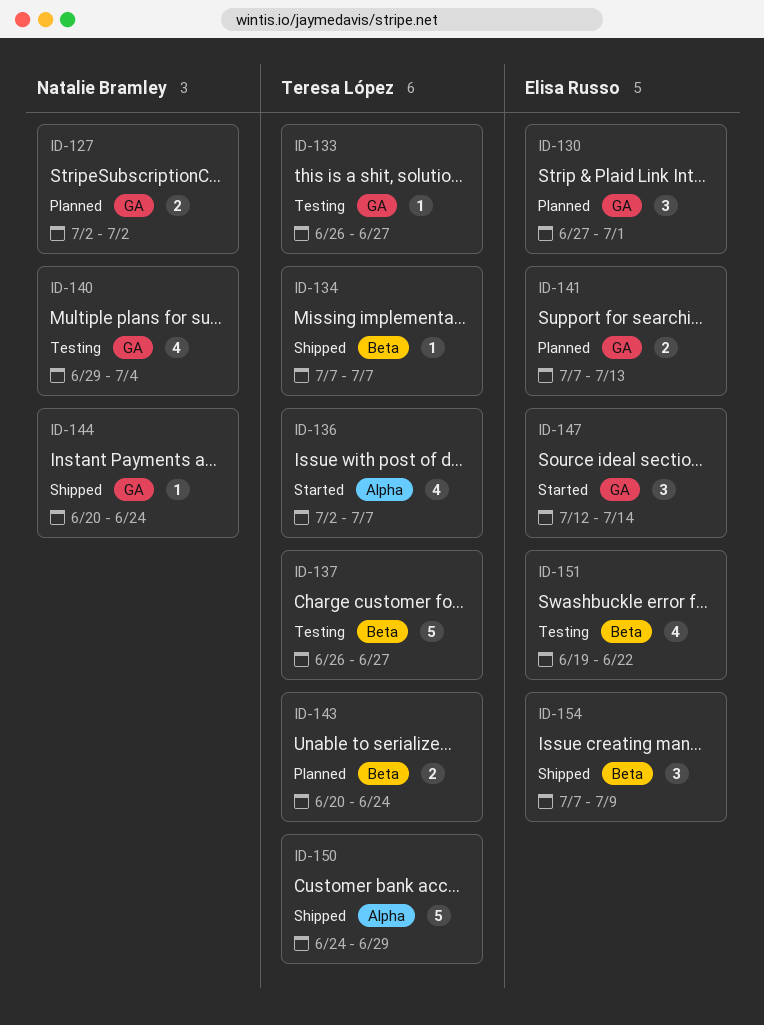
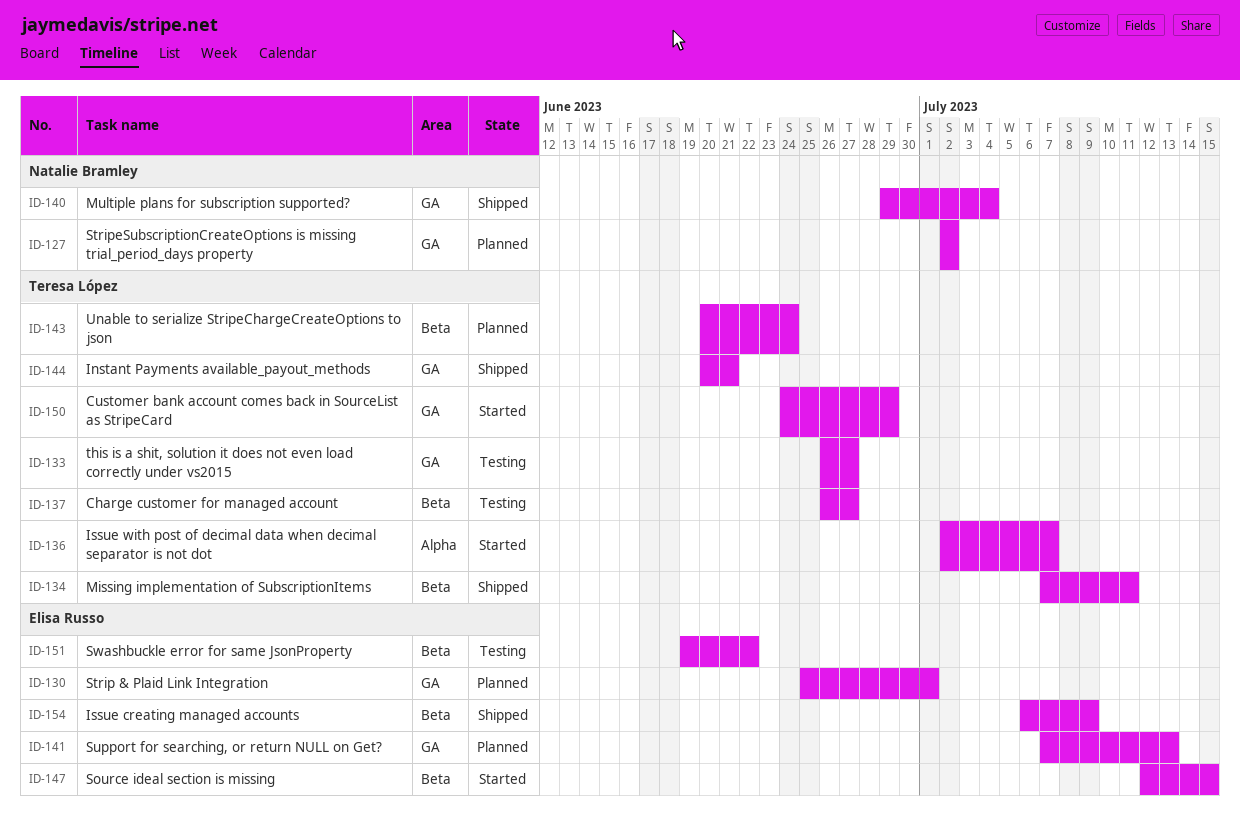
ID-130, start: Jun 27 -> Jun 25
ID-134, due: Jul 7 -> Jul 11
ID-140, status: Testing -> Shipped
ID-144, owner: Natalie Bramley -> Teresa López
ID-144, due: Jun 24 -> Jun 21
ID-147, label: GA -> Beta
ID-147, due: Jul 14 -> Jul 15
ID-150, status: Shipped -> Started
ID-150, label: Alpha -> GA
ID-154, start: Jul 7 -> Jul 6

